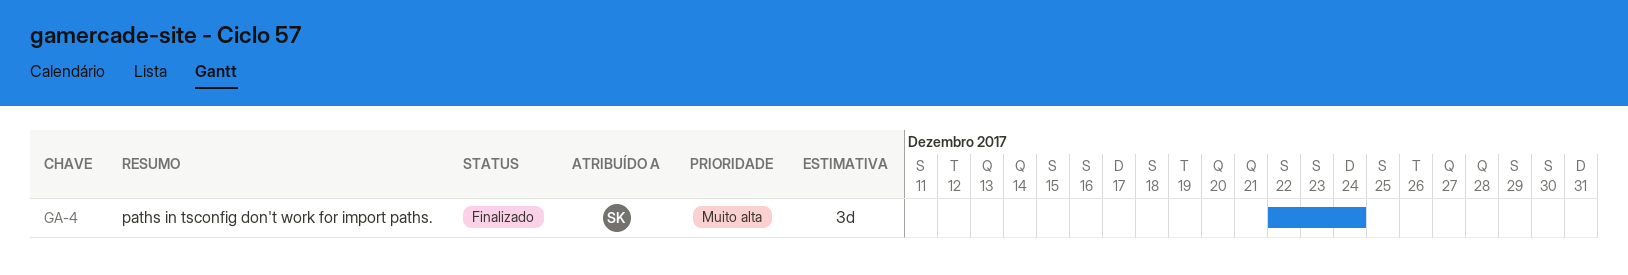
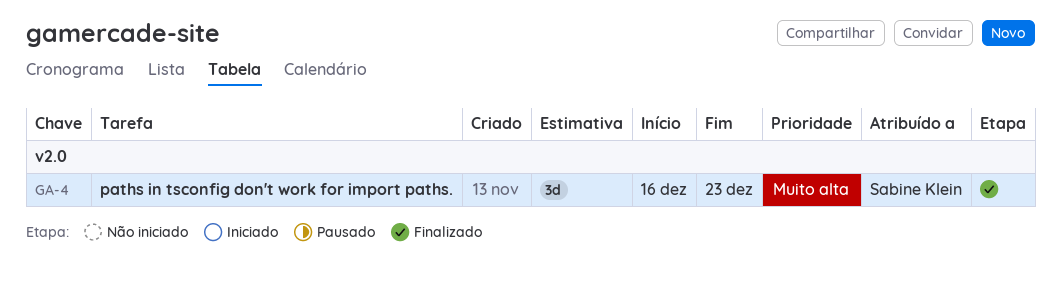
GA-4, start: Dec 22 -> Dec 16
GA-4, due: Dec 24 -> Dec 23

